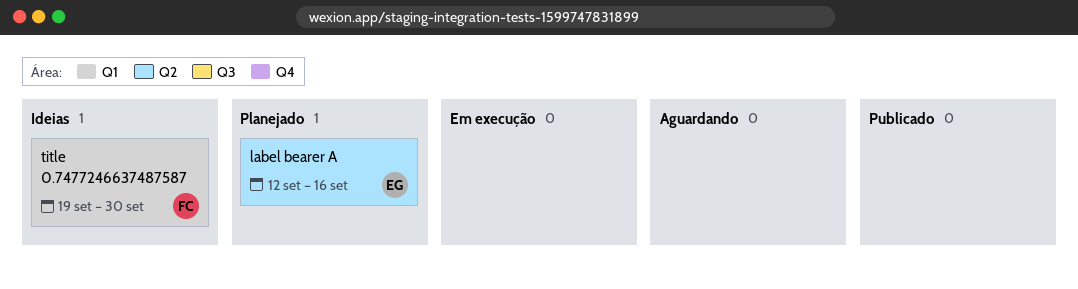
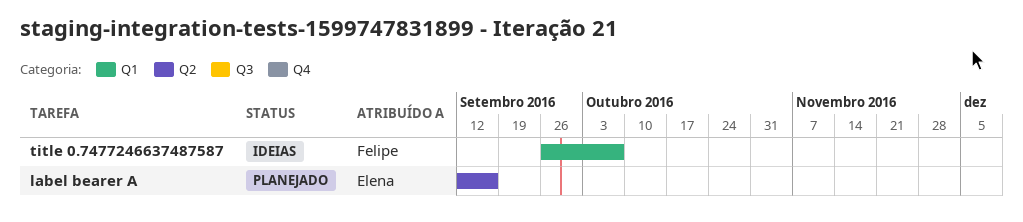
title 0.7477246637487587, start: Sep 19 -> Sep 26
title 0.7477246637487587, due: Sep 30 -> Oct 7

